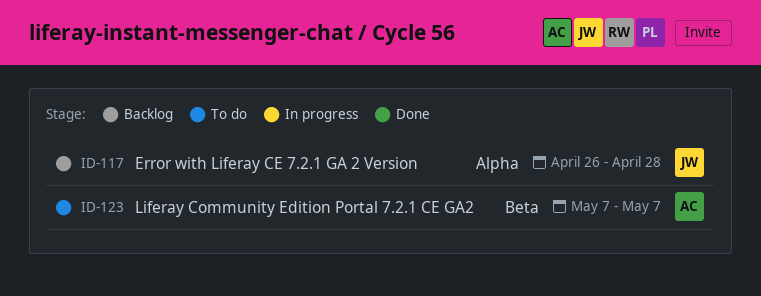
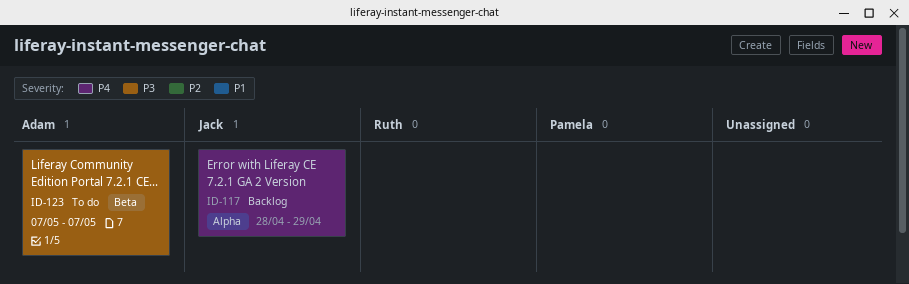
ID-117, start: Apr 26 -> Apr 28
ID-117, due: Apr 28 -> Apr 29

